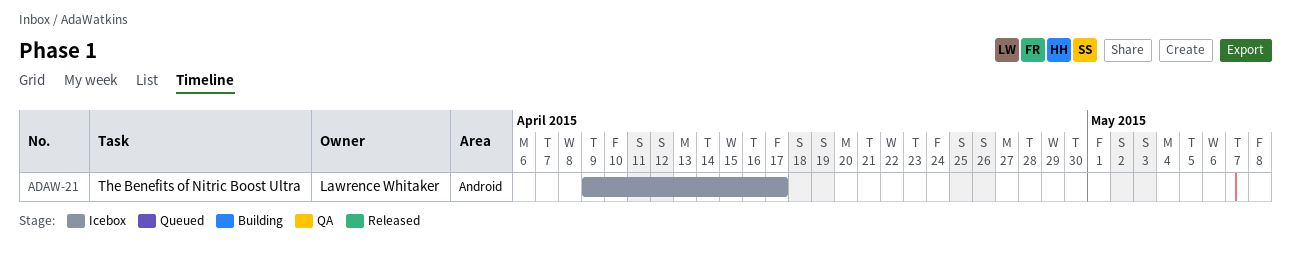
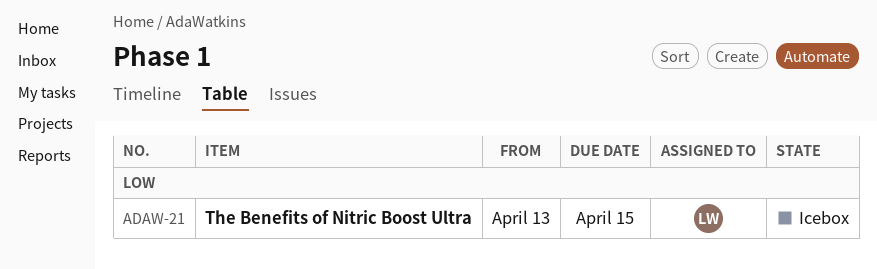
ADAW-21, start: Apr 9 -> Apr 13
ADAW-21, due: Apr 17 -> Apr 15

